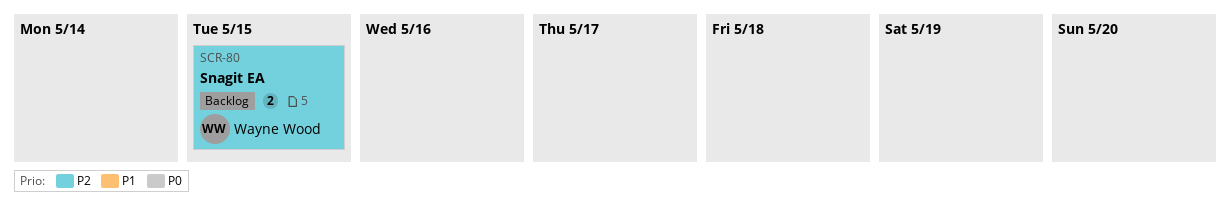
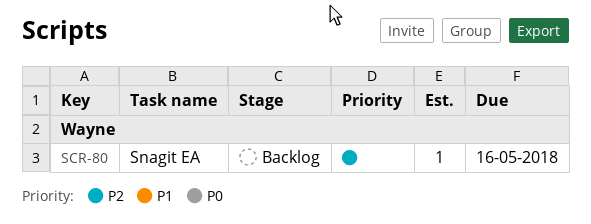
SCR-80, estimate: 2 -> 1
SCR-80, due: May 15 -> May 16

